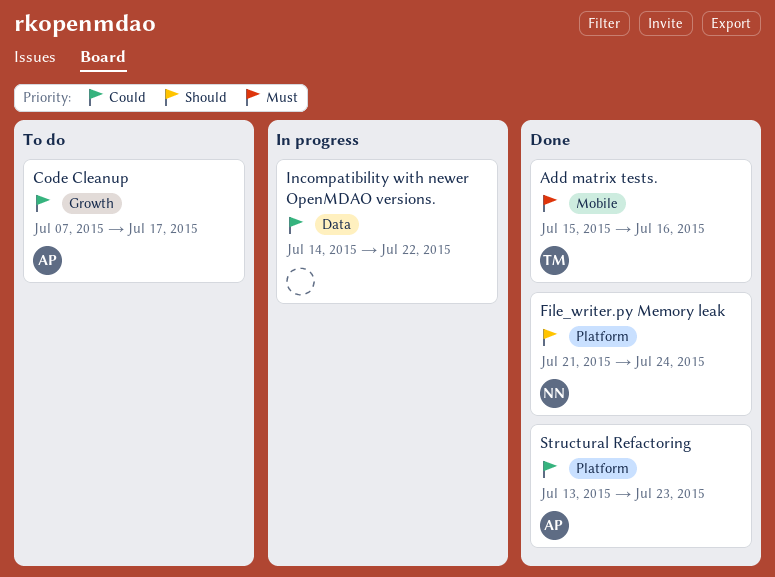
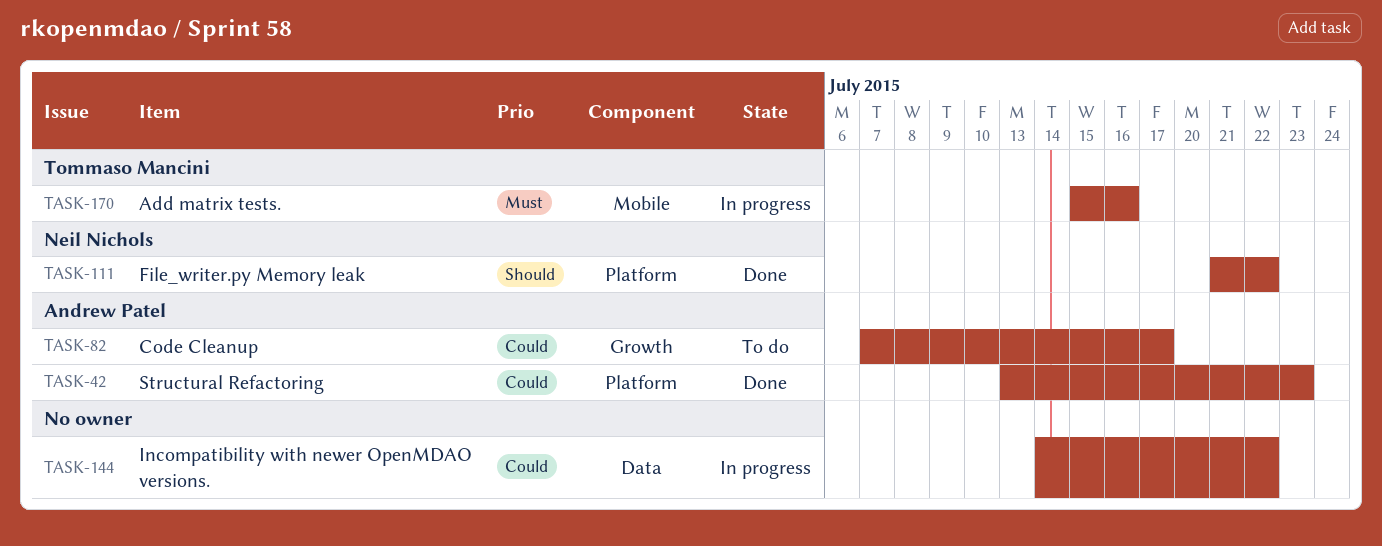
Add matrix tests., status: Done -> In progress
File_writer.py Memory leak, due: Jul 24 -> Jul 22

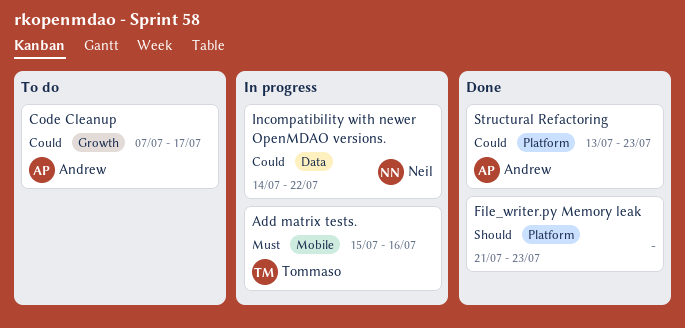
File_writer.py Memory leak, owner: Neil Nichols -> none
File_writer.py Memory leak, due: Jul 22 -> Jul 23
Incompatibility with newer OpenMDAO versions., owner: none -> Neil Nichols

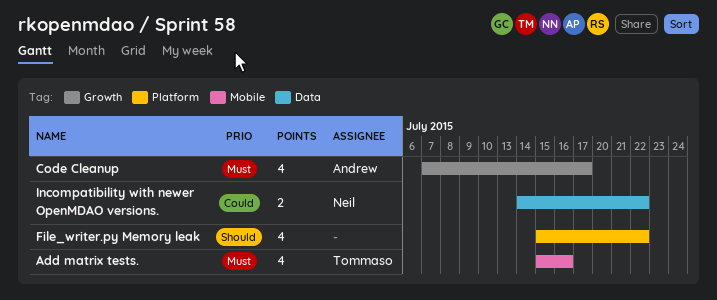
Code Cleanup, priority: Could -> Must
File_writer.py Memory leak, start: Jul 21 -> Jul 15
File_writer.py Memory leak, due: Jul 23 -> Jul 22
Structural Refactoring: present -> none

